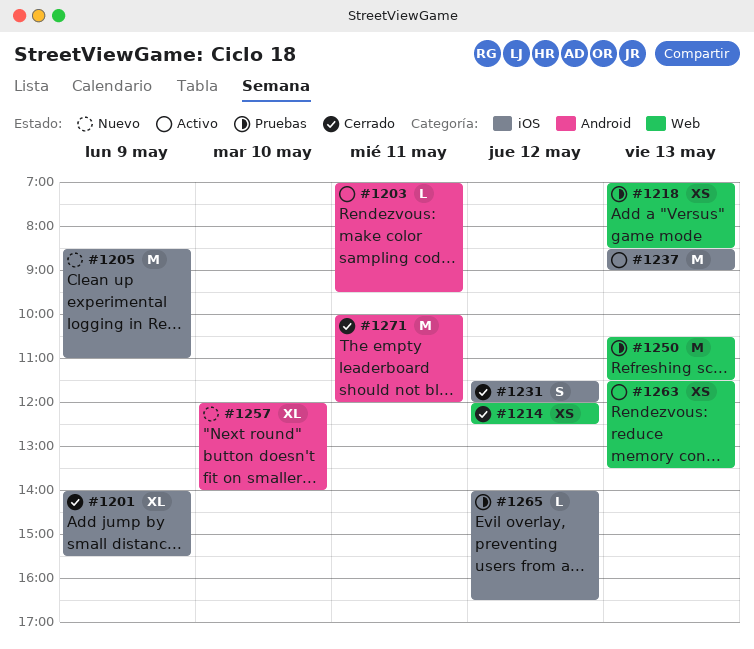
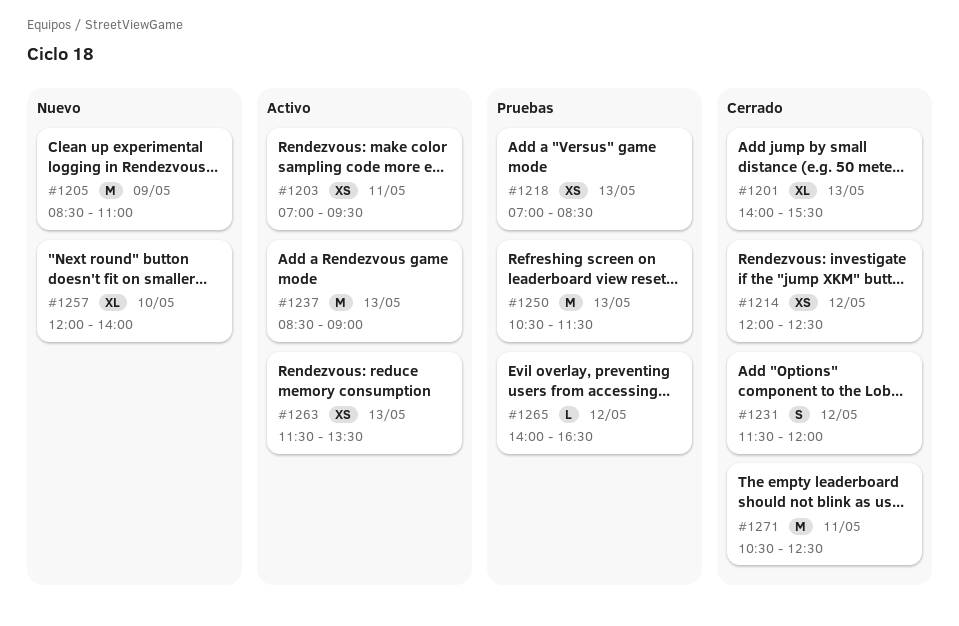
#1201, day: May 9 -> May 13
#1203, estimate: L -> XS
#1271, begins: 10:00 -> 10:30
#1271, ends: 12:00 -> 12:30

